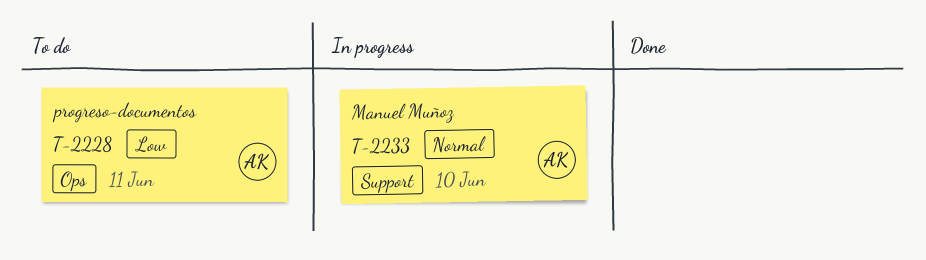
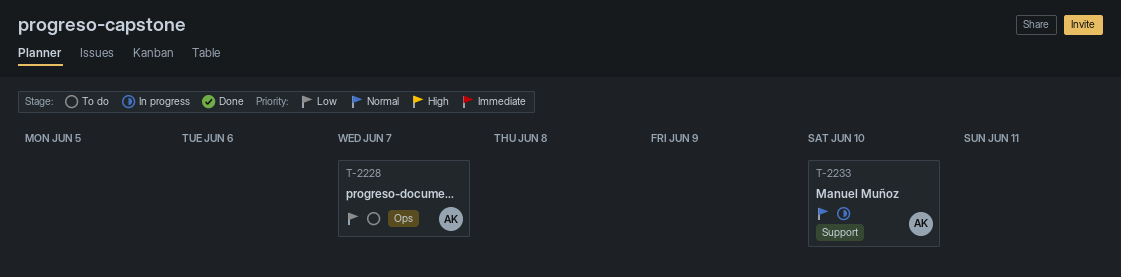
T-2228, due: Jun 11 -> Jun 7

